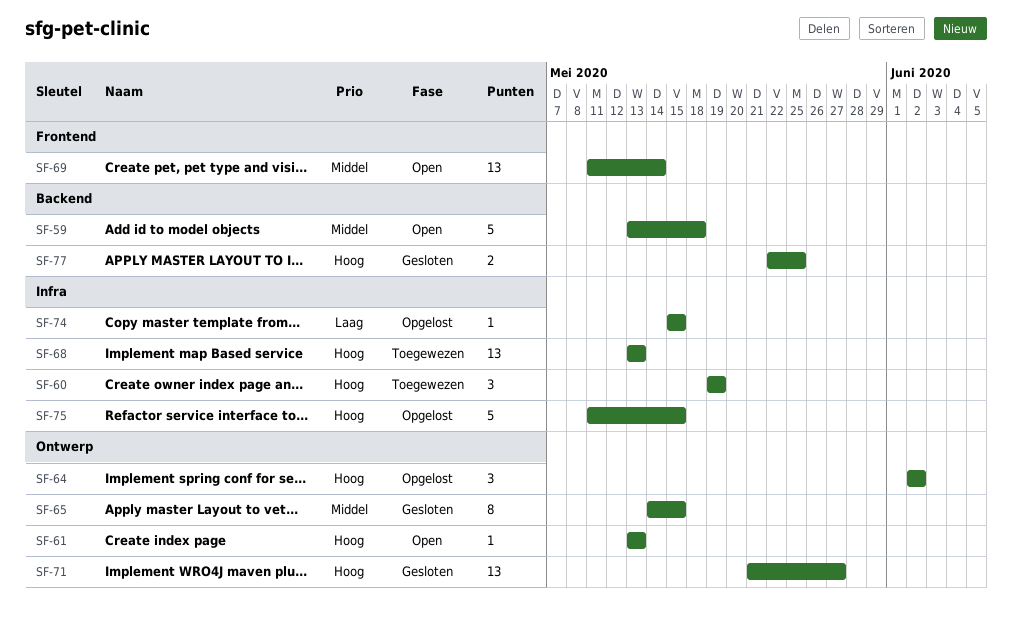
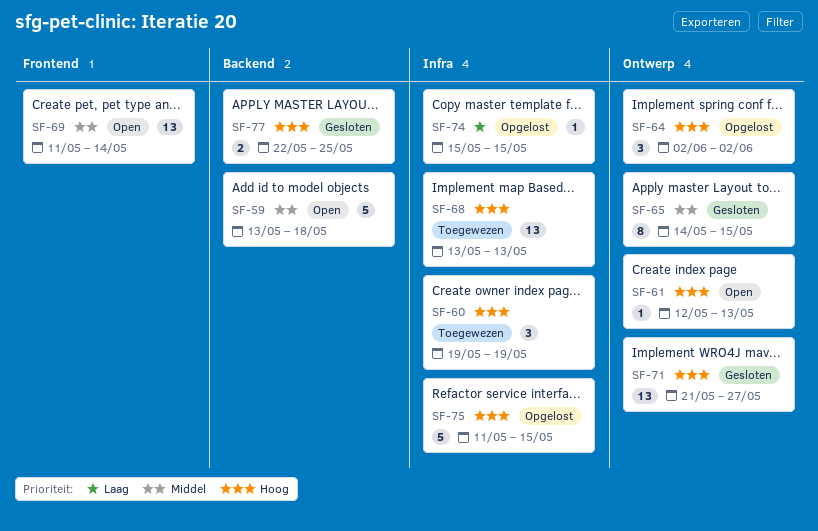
SF-61, start: May 13 -> May 12

